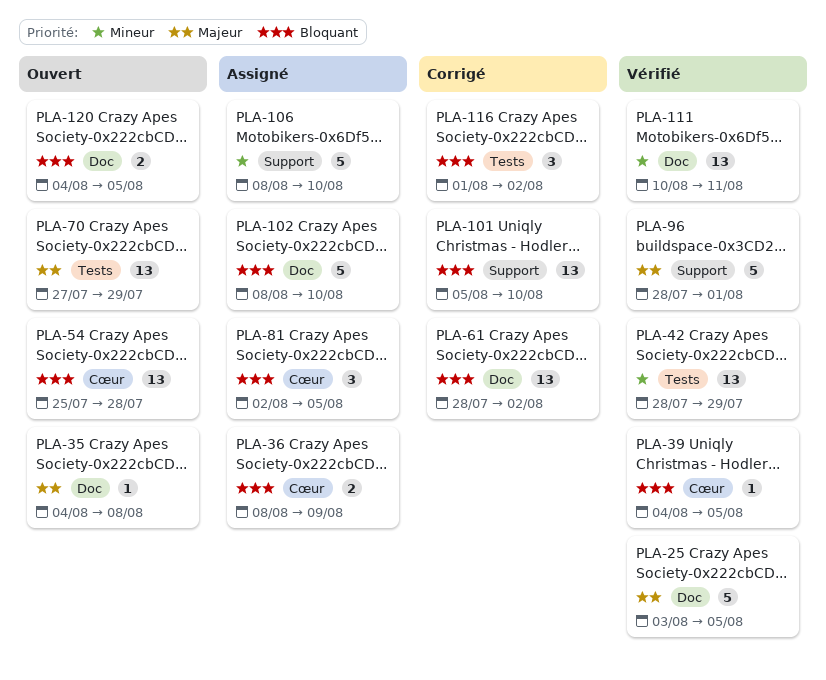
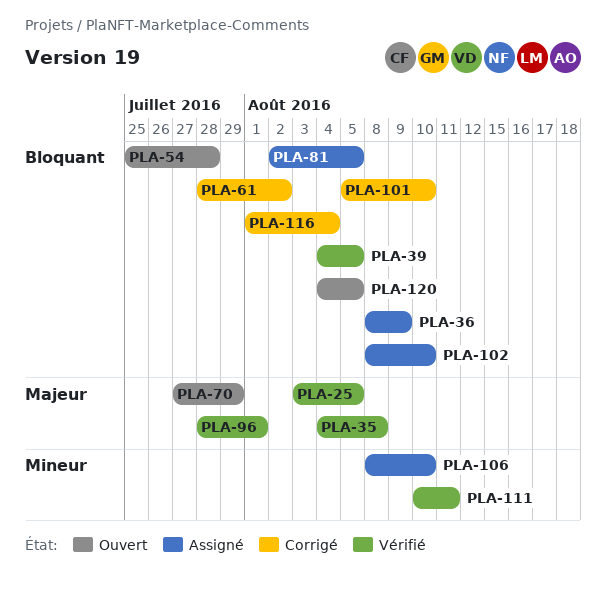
PLA-35, status: Ouvert -> Vérifié
PLA-42: present -> none
PLA-116, due: Aug 2 -> Aug 4

